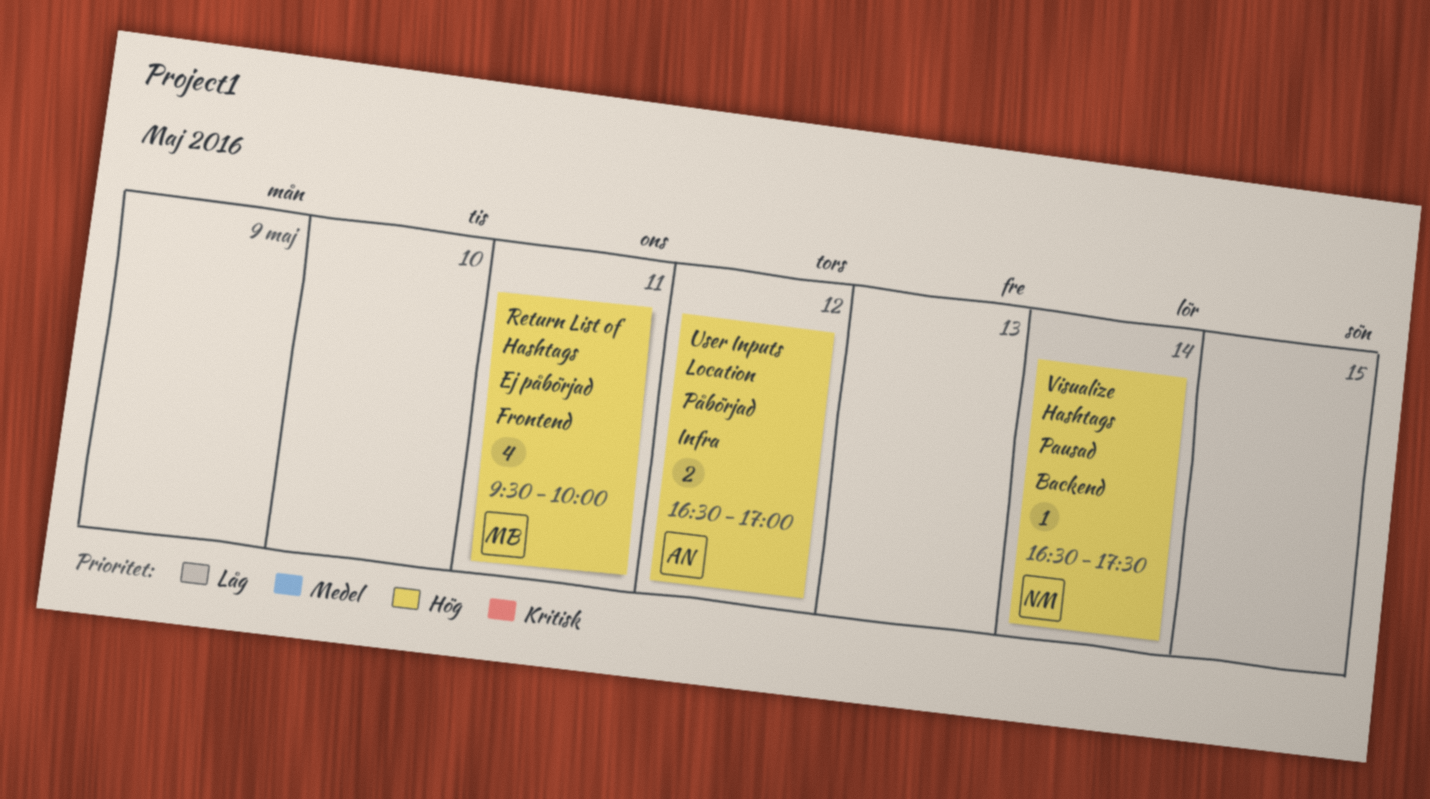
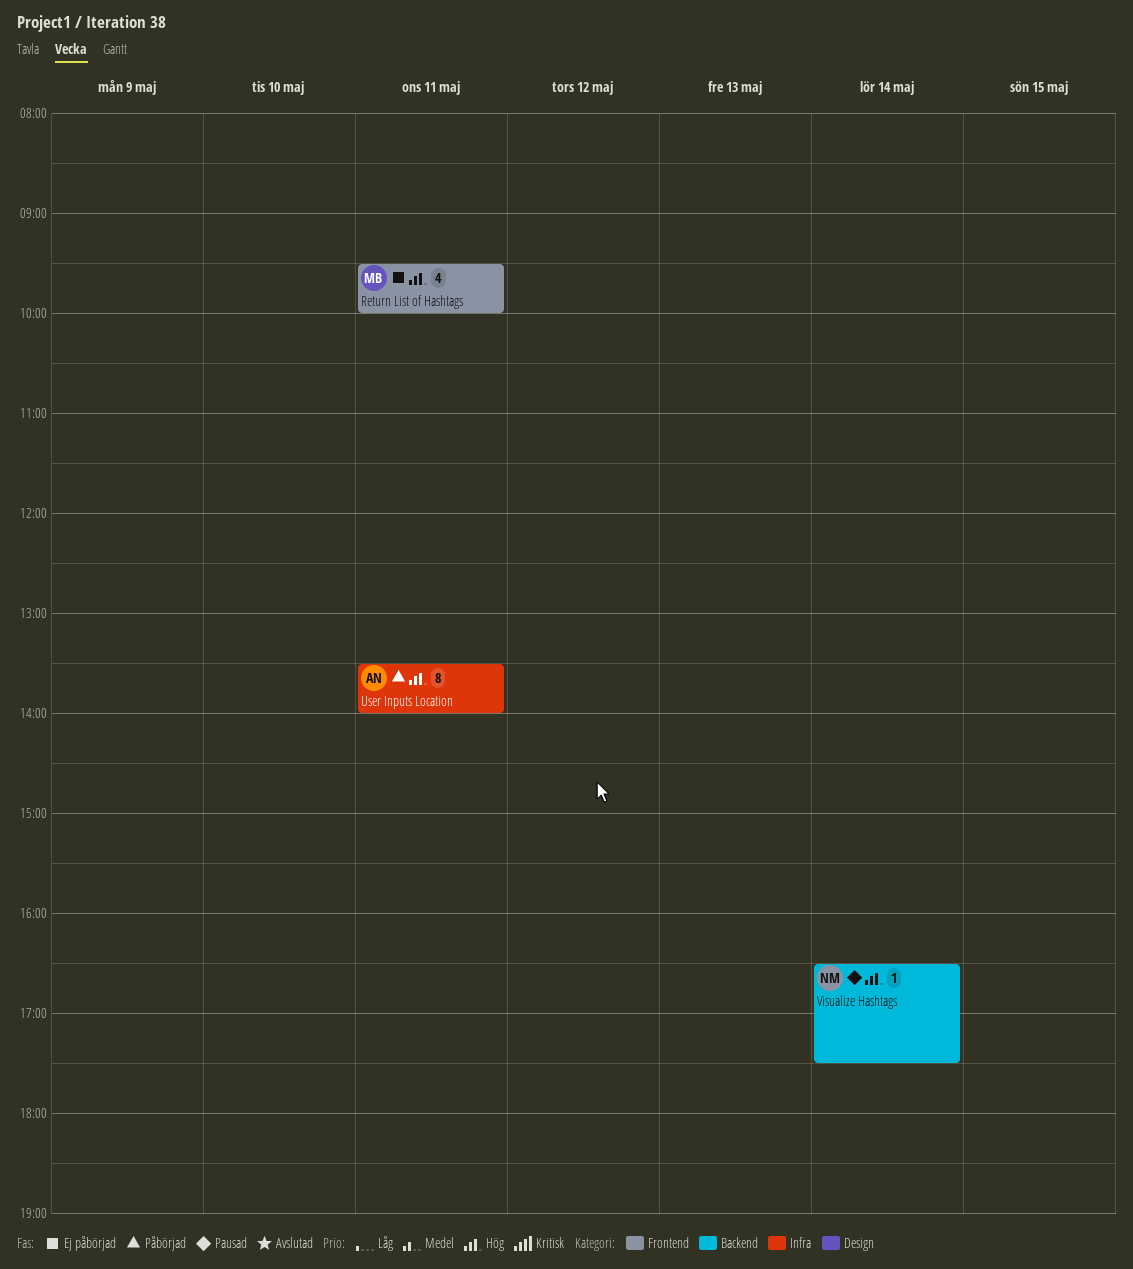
User Inputs Location, estimate: 2 -> 8
User Inputs Location, day: May 12 -> May 11
User Inputs Location, begins: 16:30 -> 13:30
User Inputs Location, ends: 17:00 -> 14:00

